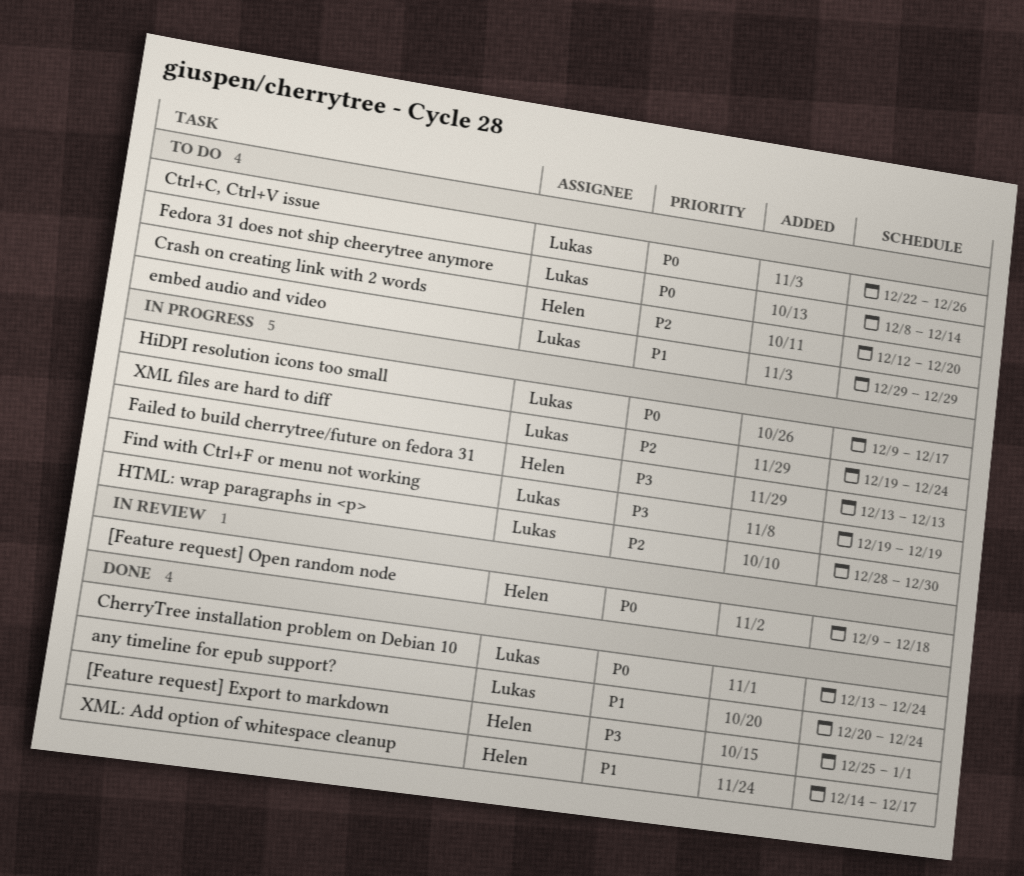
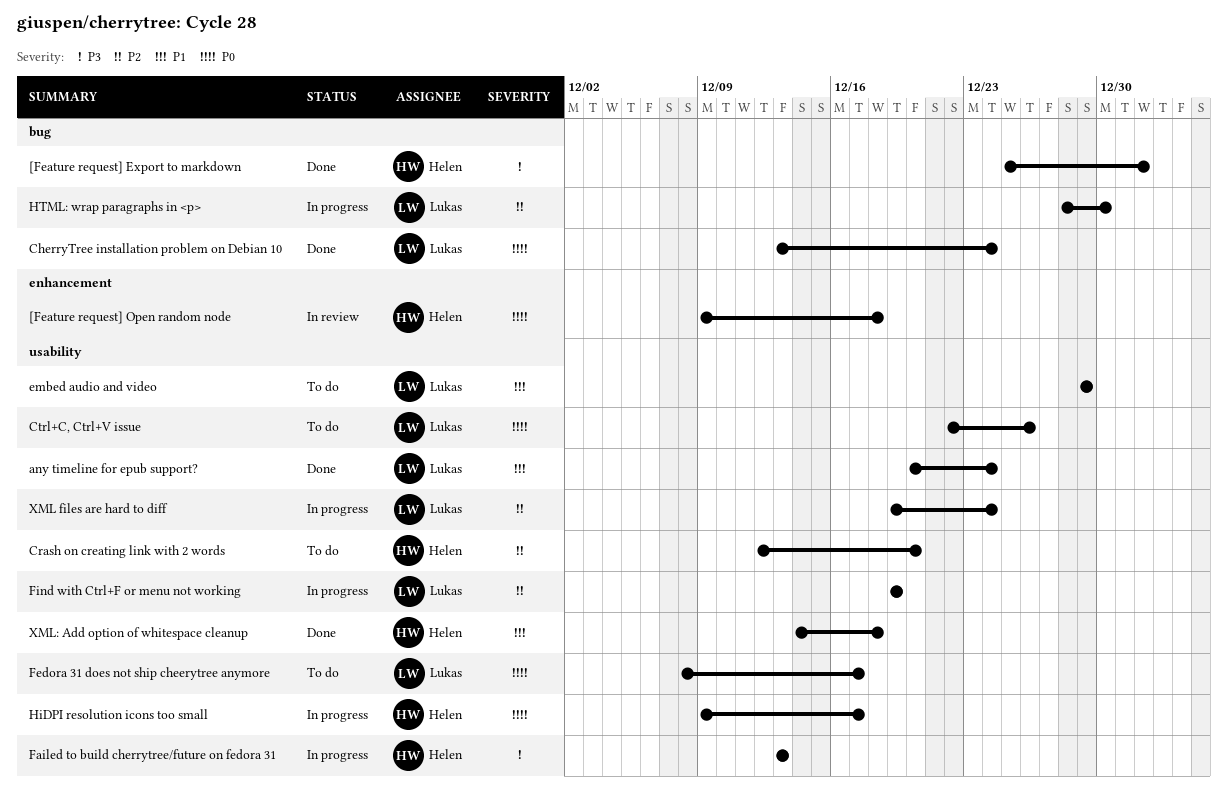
Fedora 31 does not ship cheerytree anymore, due: Dec 14 -> Dec 17
Find with Ctrl+F or menu not working, priority: P3 -> P2
HiDPI resolution icons too small, owner: Lukas -> Helen
XML: Add option of whitespace cleanup, due: Dec 17 -> Dec 18

